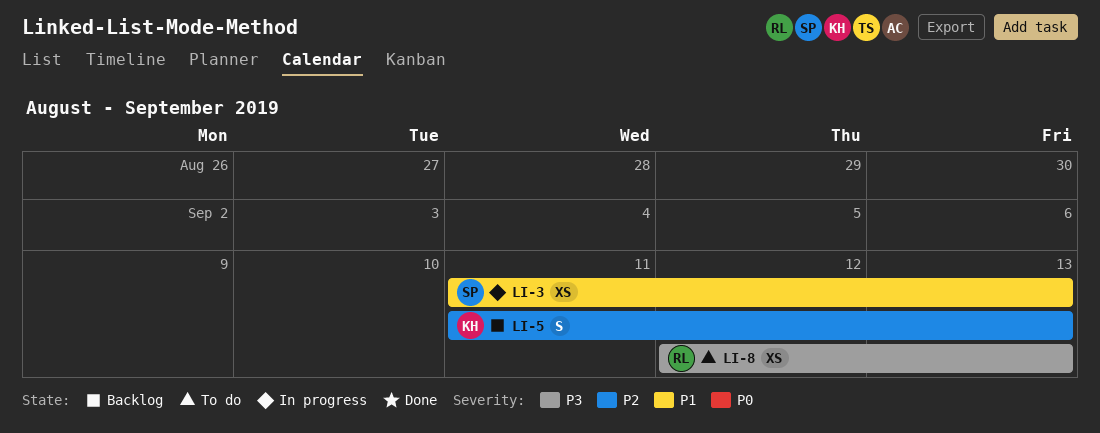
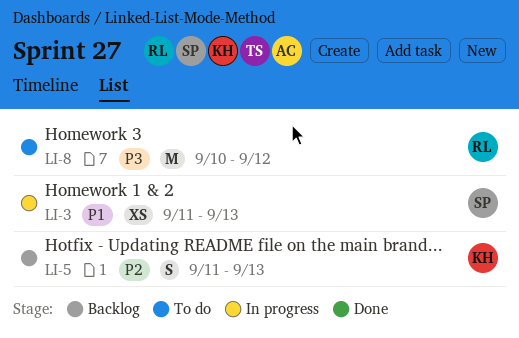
LI-8, estimate: XS -> M
LI-8, start: Sep 12 -> Sep 10
LI-8, due: Sep 13 -> Sep 12

